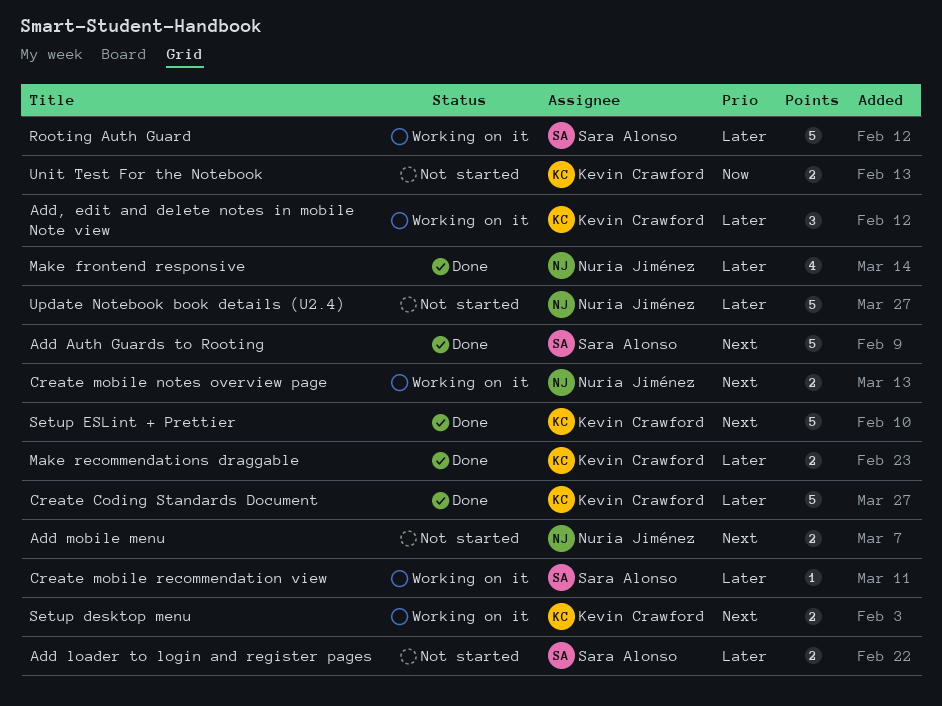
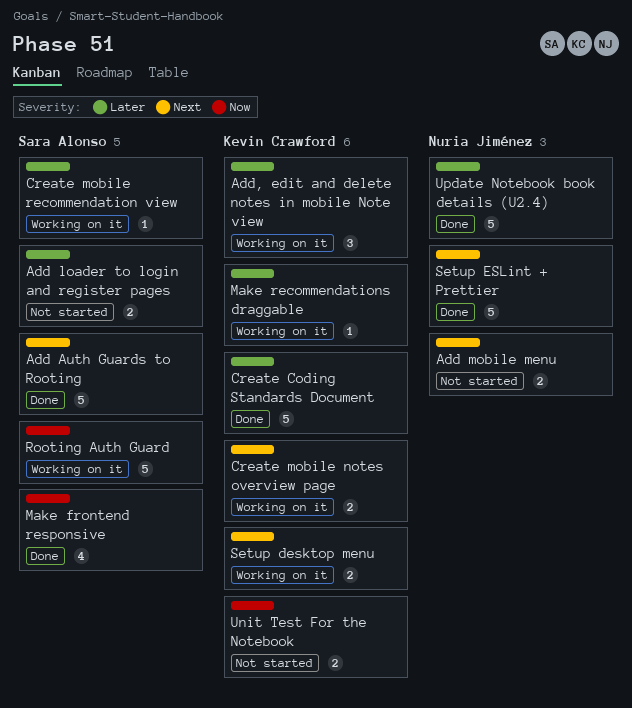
Create mobile notes overview page, owner: Nuria Jiménez -> Kevin Crawford
Make frontend responsive, owner: Nuria Jiménez -> Sara Alonso
Make frontend responsive, priority: Later -> Now
Make recommendations draggable, status: Done -> Working on it
Make recommendations draggable, estimate: 2 -> 1
Rooting Auth Guard, priority: Later -> Now
Setup ESLint + Prettier, owner: Kevin Crawford -> Nuria Jiménez
Update Notebook book details (U2.4), status: Not started -> Done

